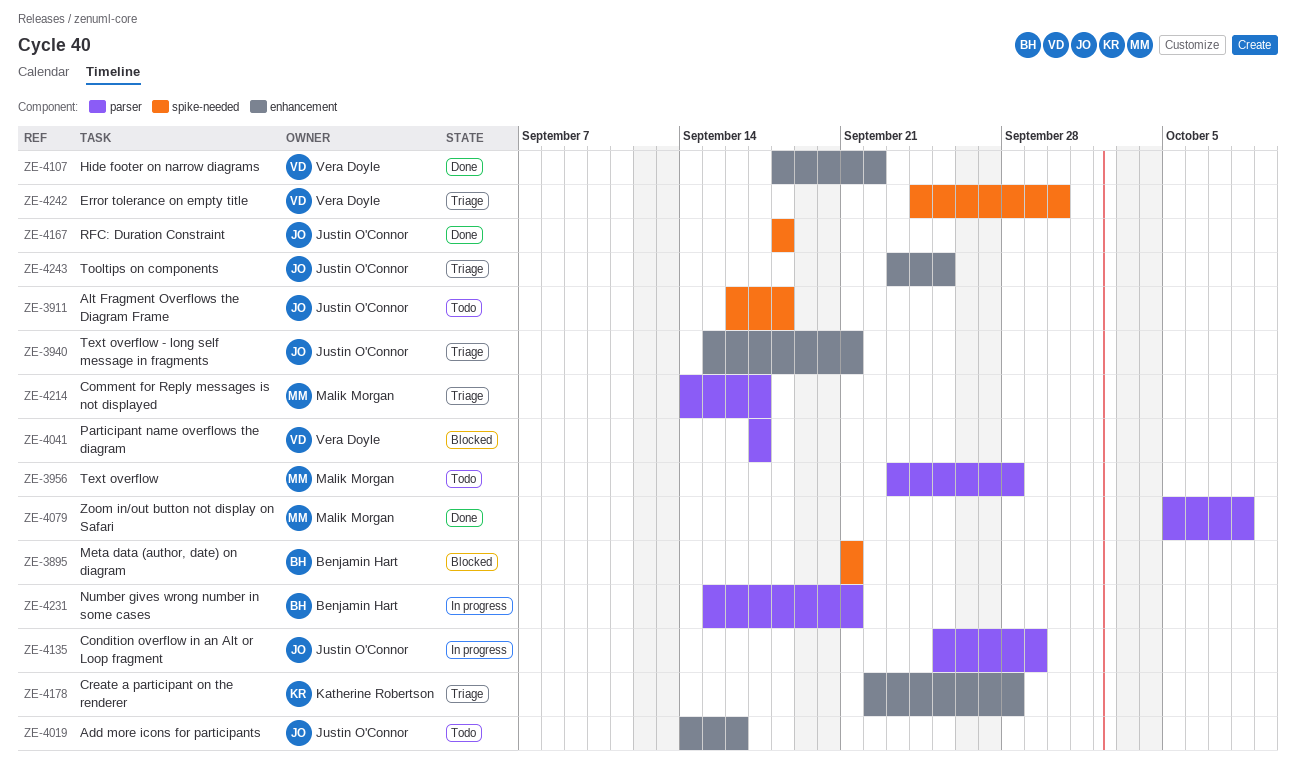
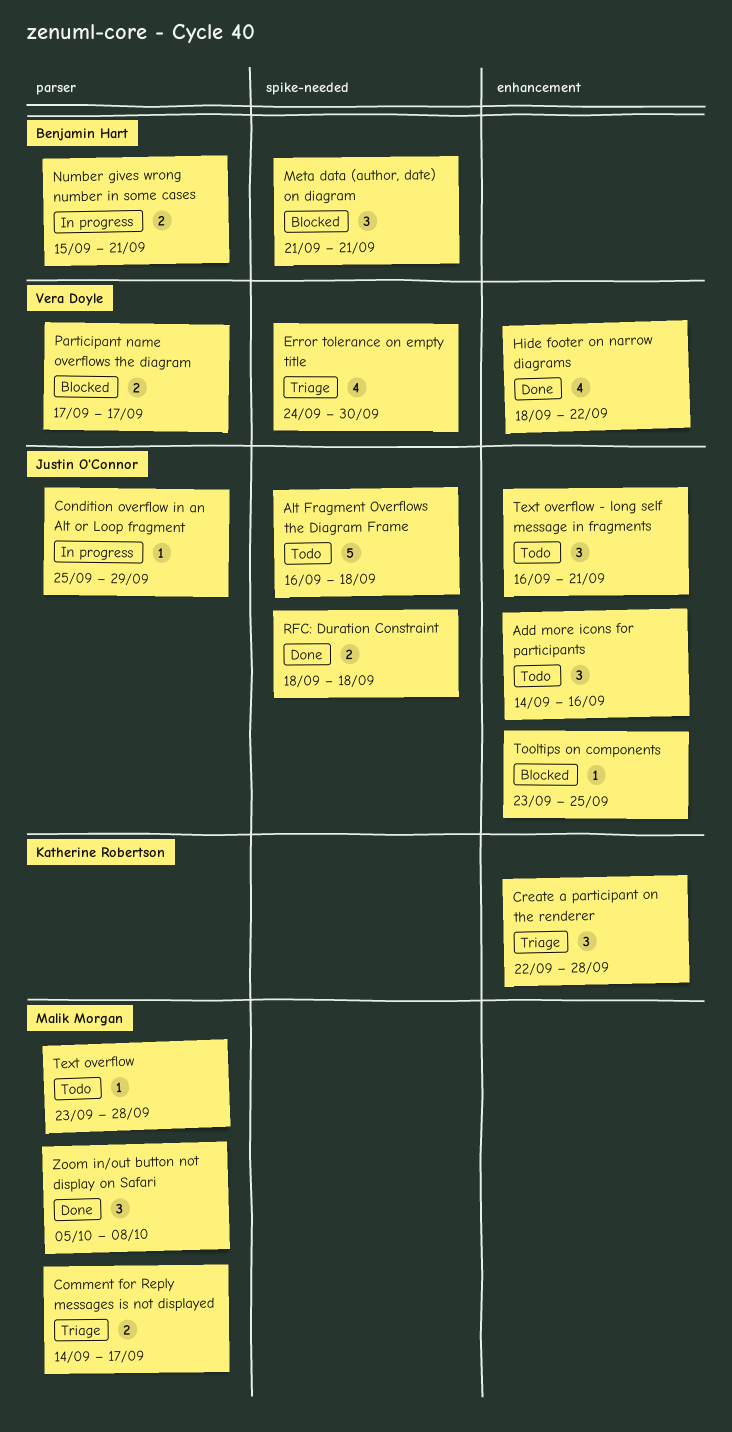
Text overflow - long self message in fragments, status: Triage -> Todo
Text overflow - long self message in fragments, start: Sep 15 -> Sep 16
Tooltips on components, status: Triage -> Blocked

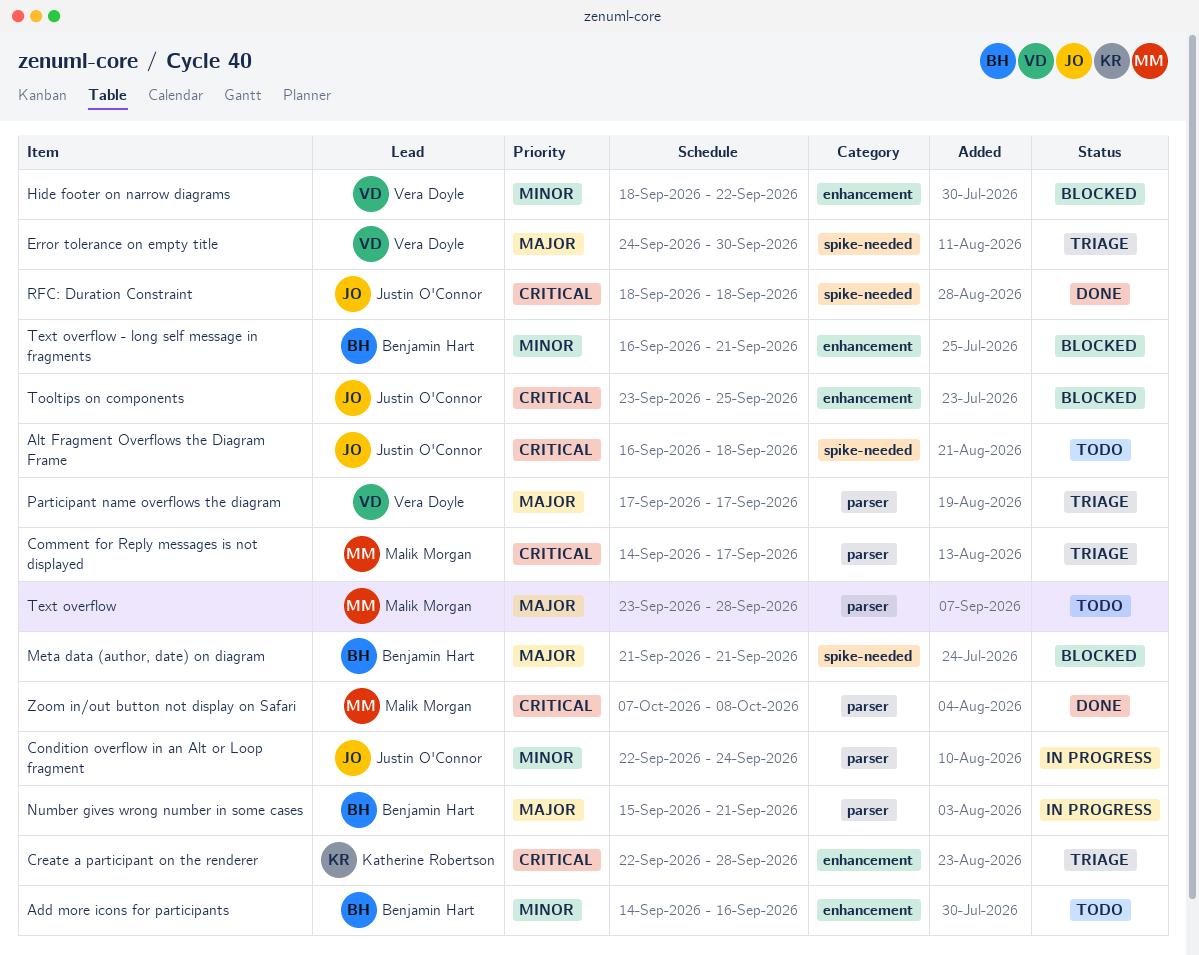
Add more icons for participants, owner: Justin O'Connor -> Benjamin Hart
Condition overflow in an Alt or Loop fragment, start: Sep 25 -> Sep 22
Condition overflow in an Alt or Loop fragment, due: Sep 29 -> Sep 24
Hide footer on narrow diagrams, status: Done -> Blocked
Participant name overflows the diagram, status: Blocked -> Triage
Text overflow - long self message in fragments, status: Todo -> Blocked
Text overflow - long self message in fragments, owner: Justin O'Connor -> Benjamin Hart
Zoom in/out button not display on Safari, start: Oct 5 -> Oct 7

